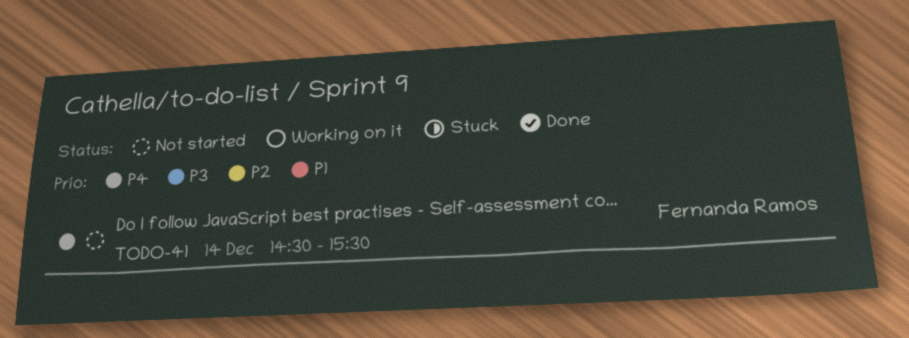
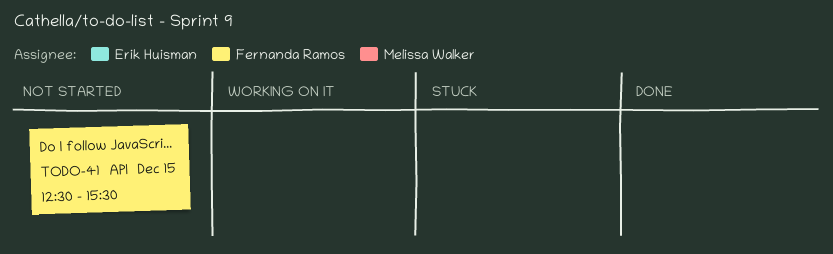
TODO-41, day: Dec 14 -> Dec 15
TODO-41, begins: 14:30 -> 12:30

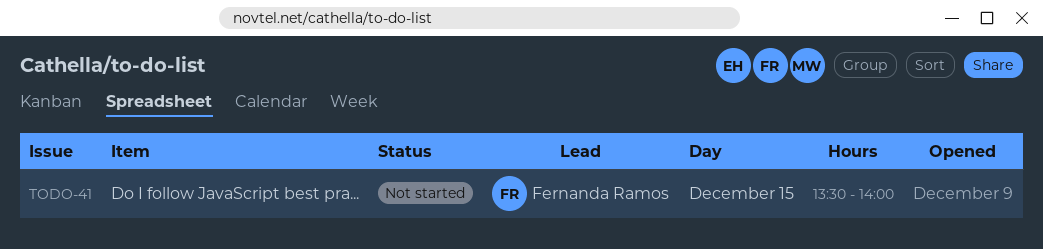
TODO-41, begins: 12:30 -> 13:30
TODO-41, ends: 15:30 -> 14:00

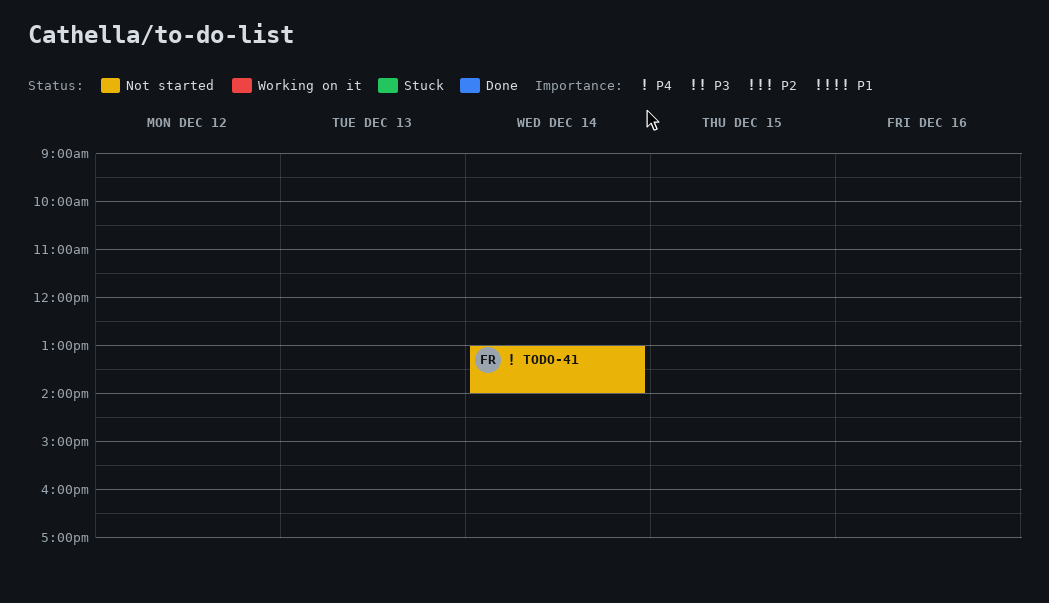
TODO-41, day: Dec 15 -> Dec 14
TODO-41, begins: 13:30 -> 13:00

